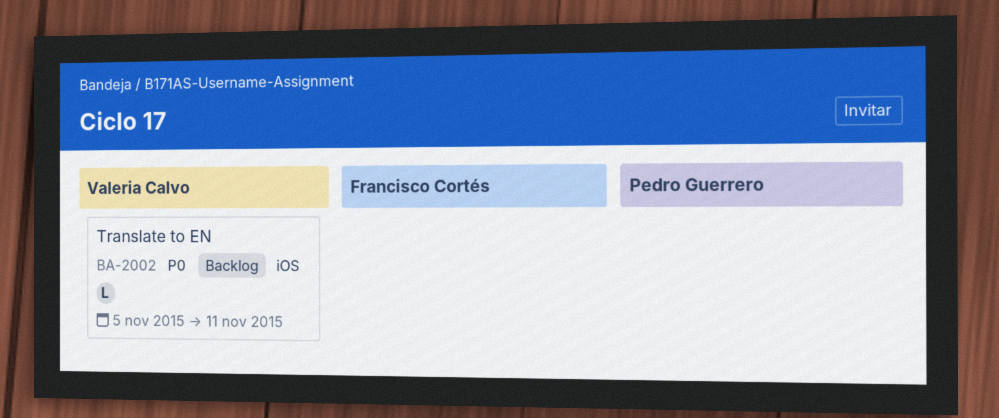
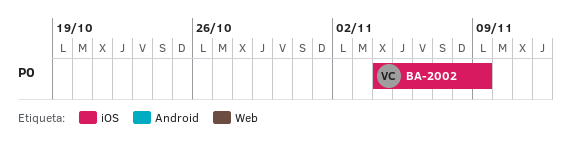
BA-2002, start: Nov 5 -> Nov 4
BA-2002, due: Nov 11 -> Nov 9

